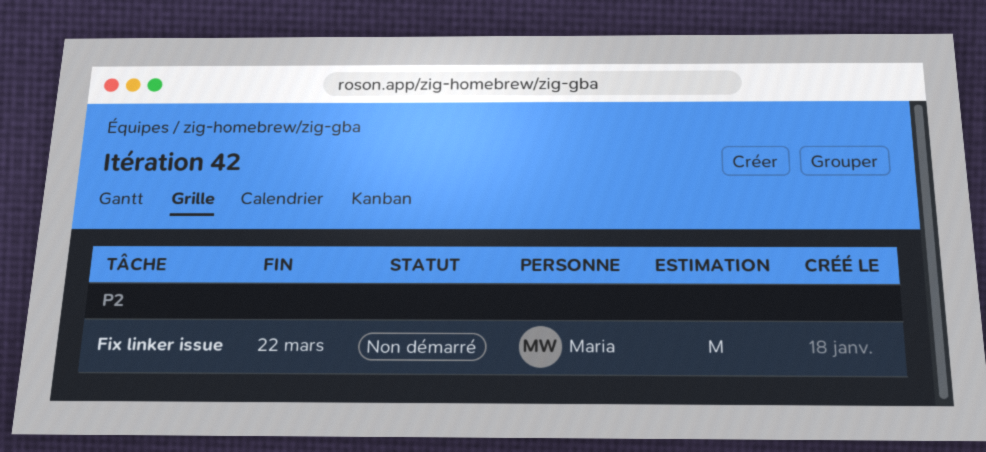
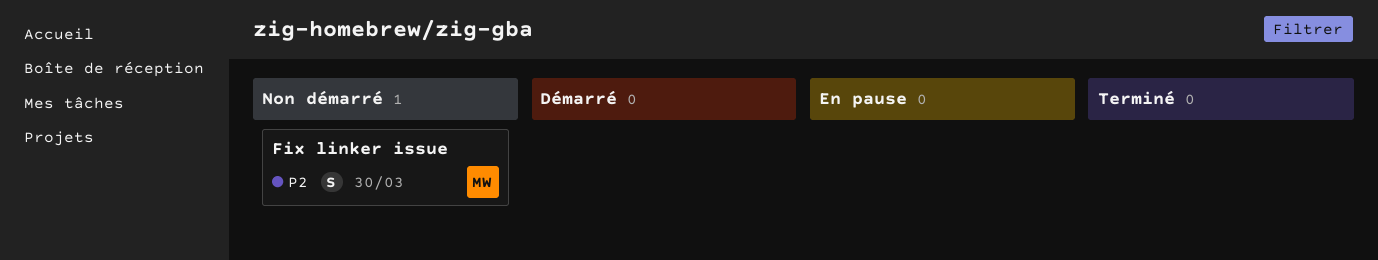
Fix linker issue, estimate: M -> S
Fix linker issue, due: Mar 22 -> Mar 30

